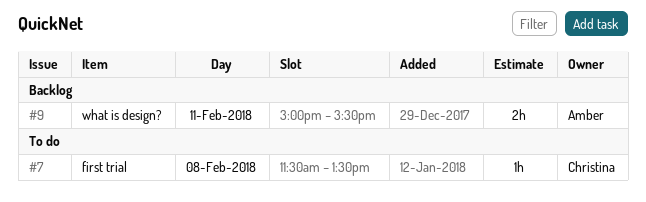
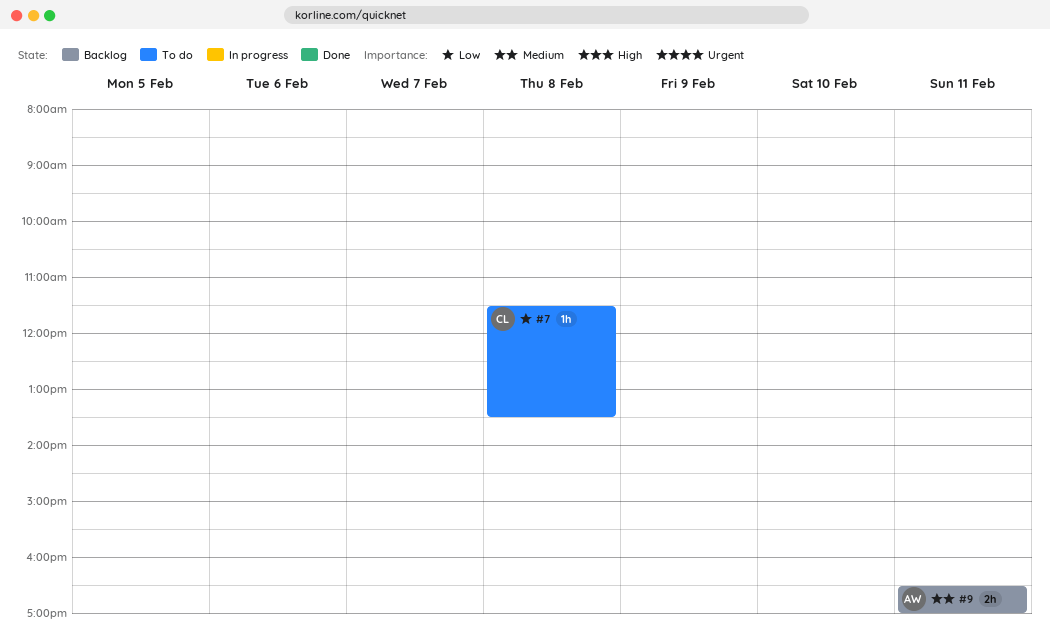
#9, begins: 15:00 -> 16:30
#9, ends: 15:30 -> 17:00

